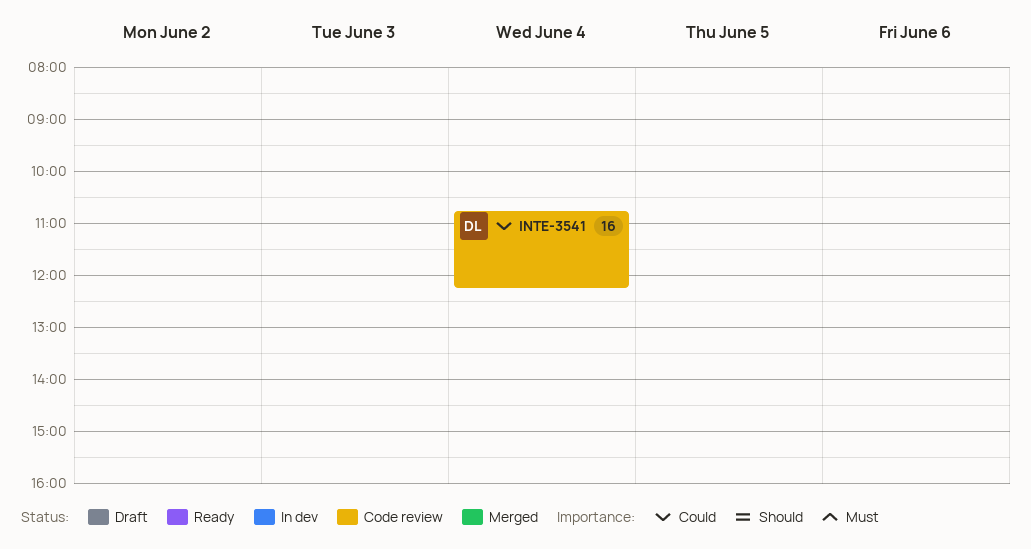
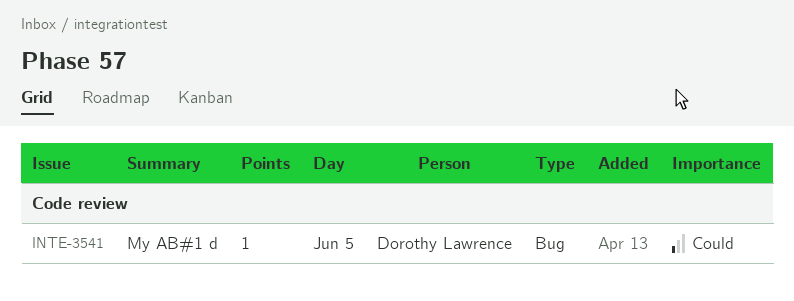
INTE-3541, estimate: 16 -> 1
INTE-3541, day: Jun 4 -> Jun 5

